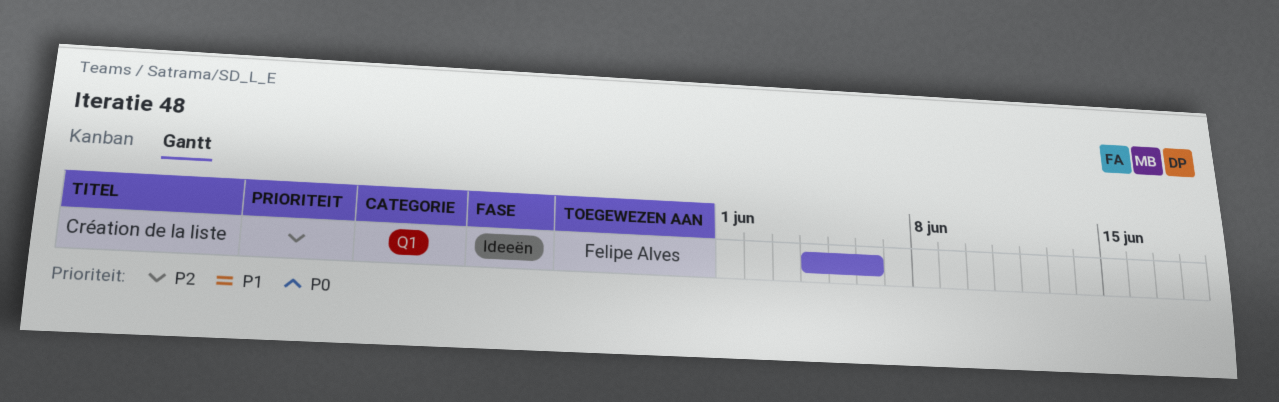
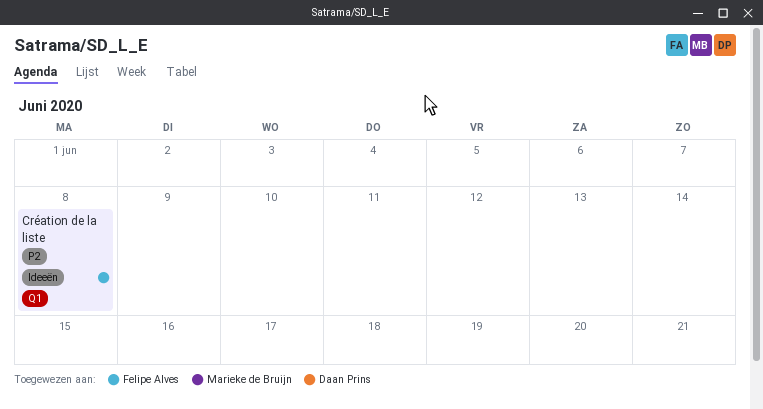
Création de la liste, due: Jun 6 -> Jun 8

